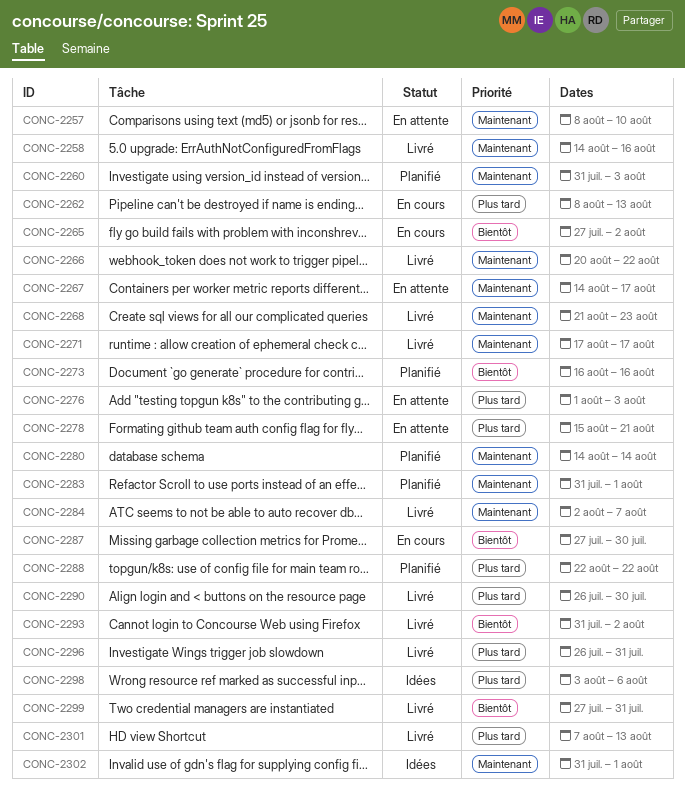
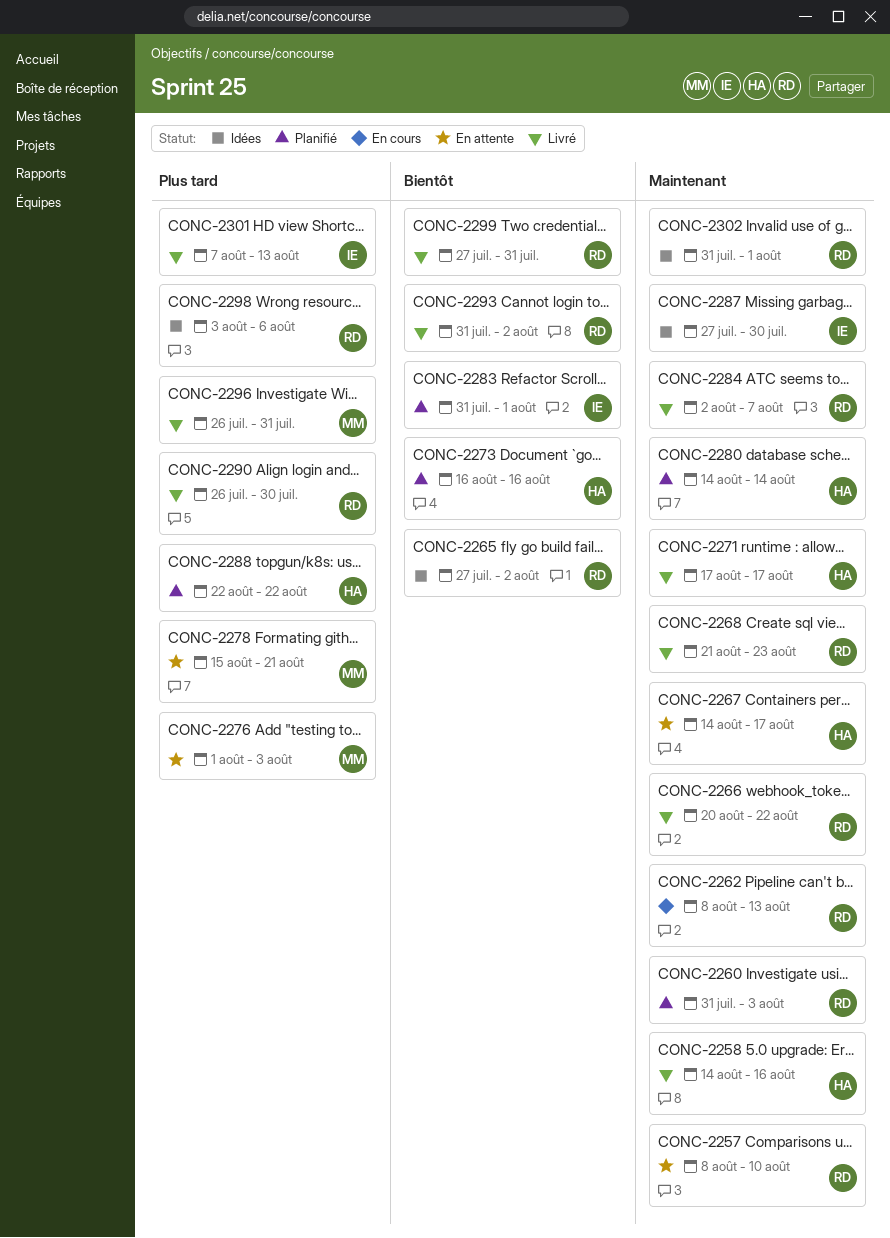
CONC-2262, priority: Plus tard -> Maintenant
CONC-2265, status: En cours -> Idées
CONC-2283, priority: Maintenant -> Bientôt
CONC-2287, status: En cours -> Idées
CONC-2287, priority: Bientôt -> Maintenant

